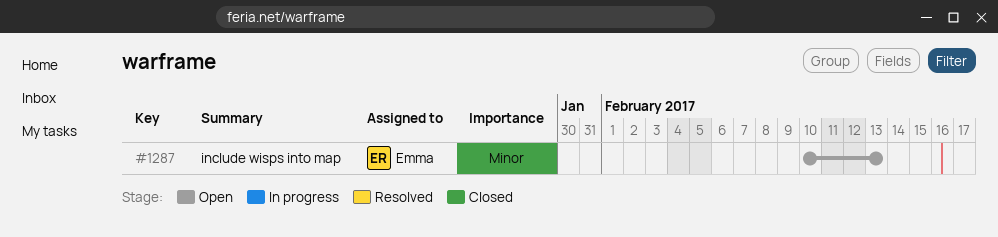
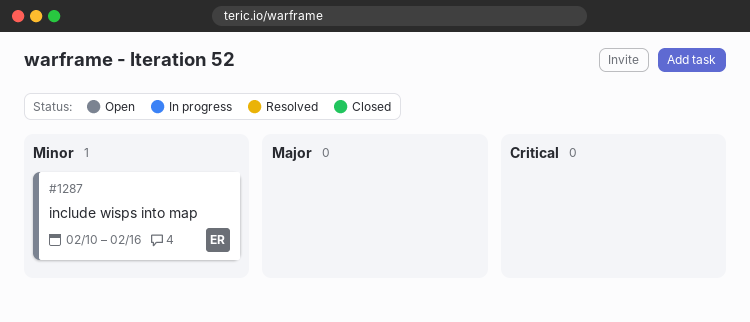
#1287, due: Feb 13 -> Feb 16

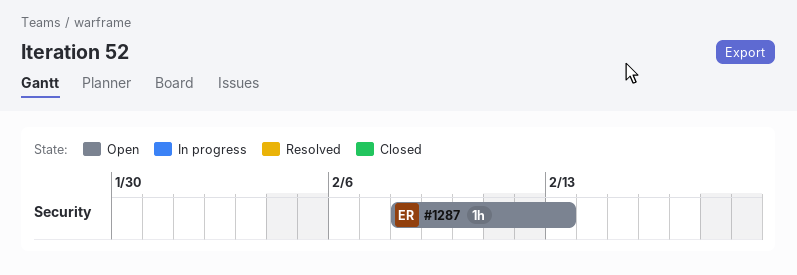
#1287, start: Feb 10 -> Feb 8
#1287, due: Feb 16 -> Feb 13

